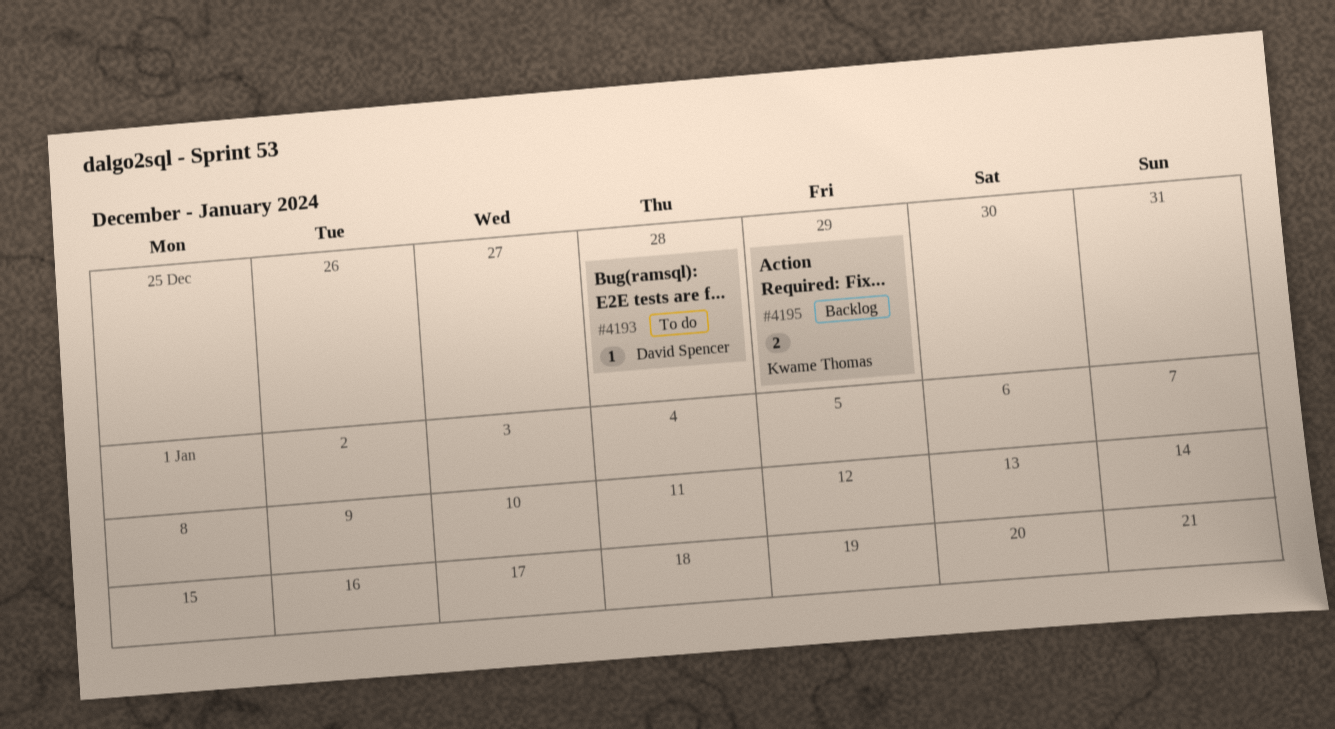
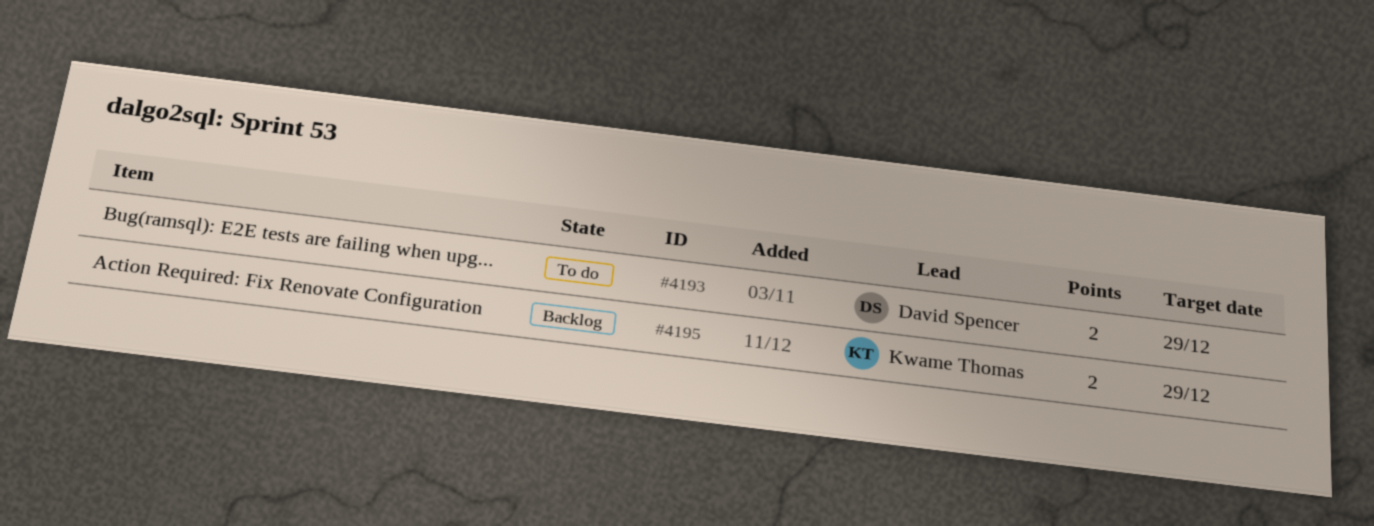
#4193, estimate: 1 -> 2
#4193, due: Dec 28 -> Dec 29

